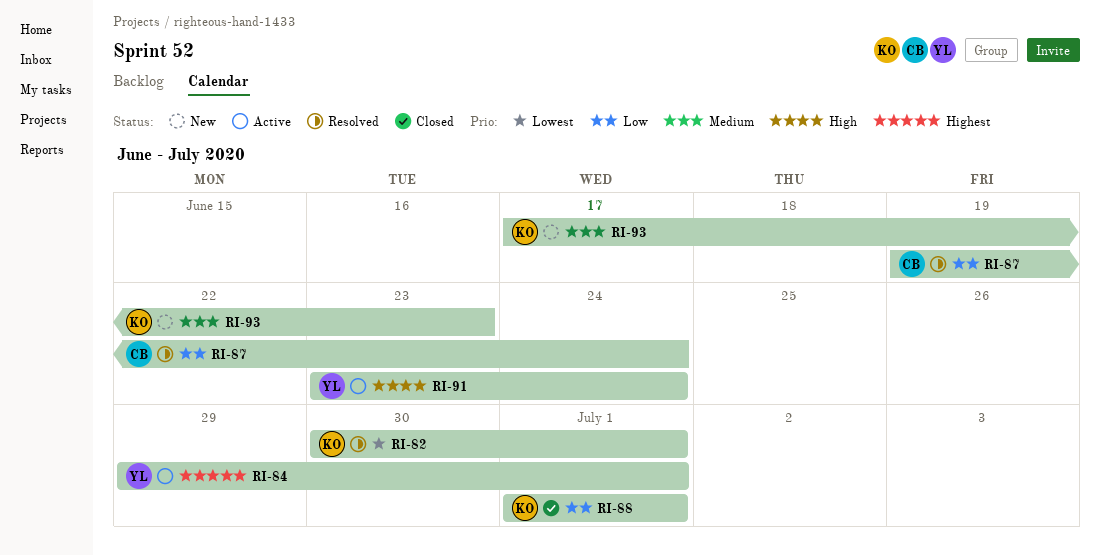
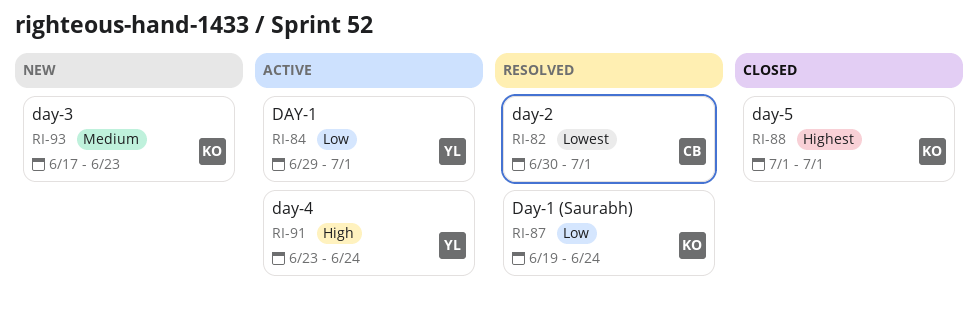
RI-82, owner: KO -> CB
RI-84, priority: Highest -> Low
RI-87, owner: CB -> KO
RI-88, priority: Low -> Highest

